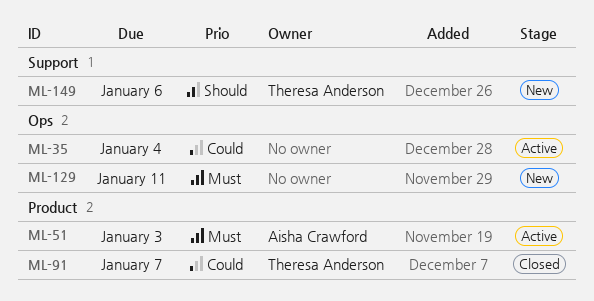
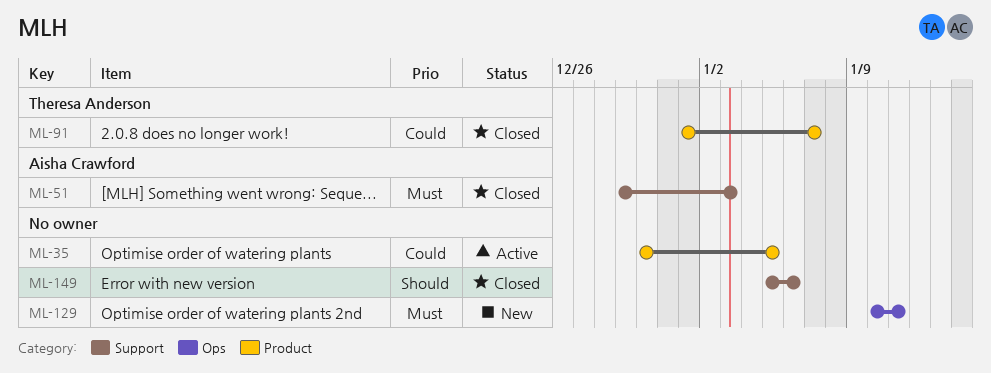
ML-35, label: Ops -> Product
ML-35, due: Jan 4 -> Jan 5
ML-51, status: Active -> Closed
ML-51, label: Product -> Support
ML-149, status: New -> Closed
ML-149, owner: Theresa Anderson -> none

